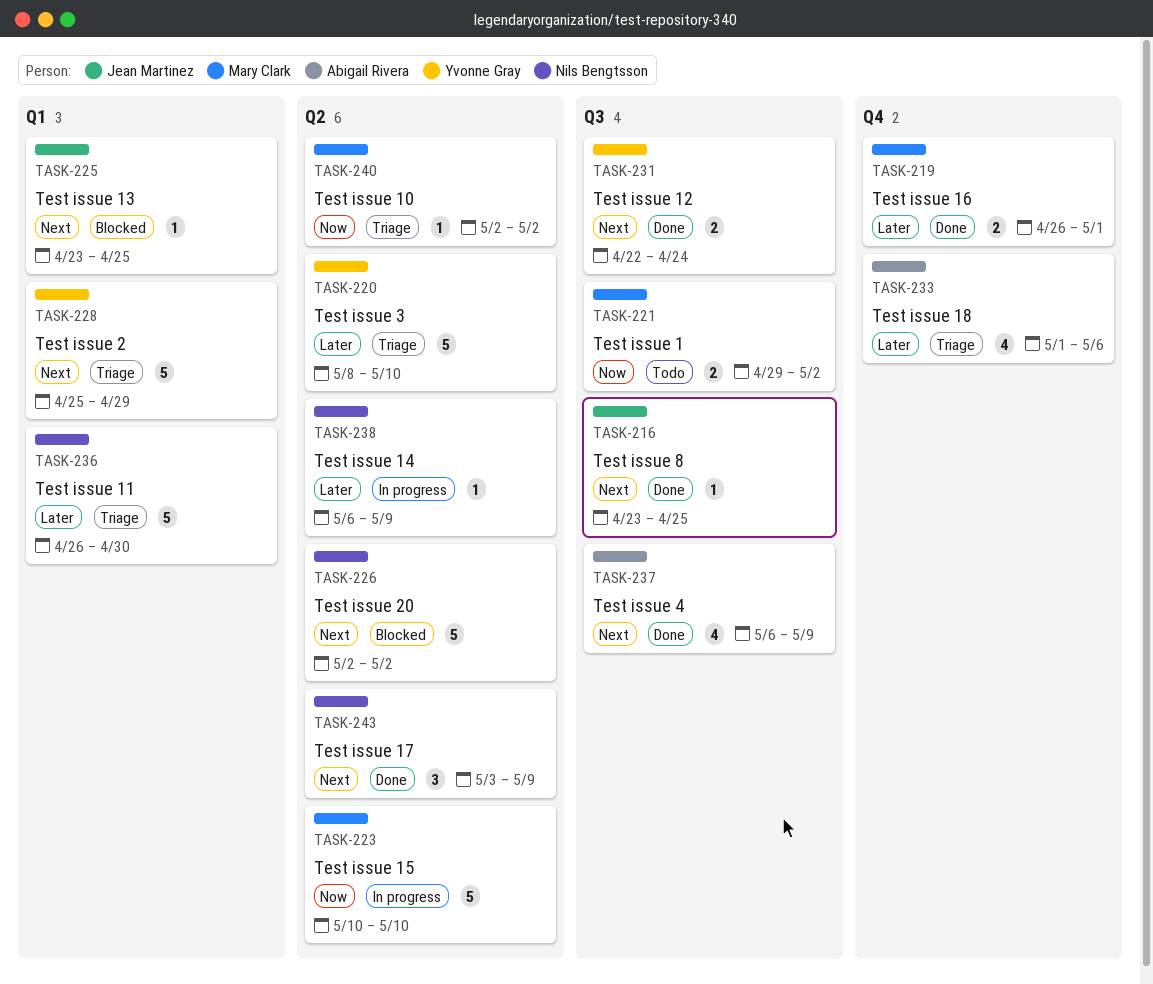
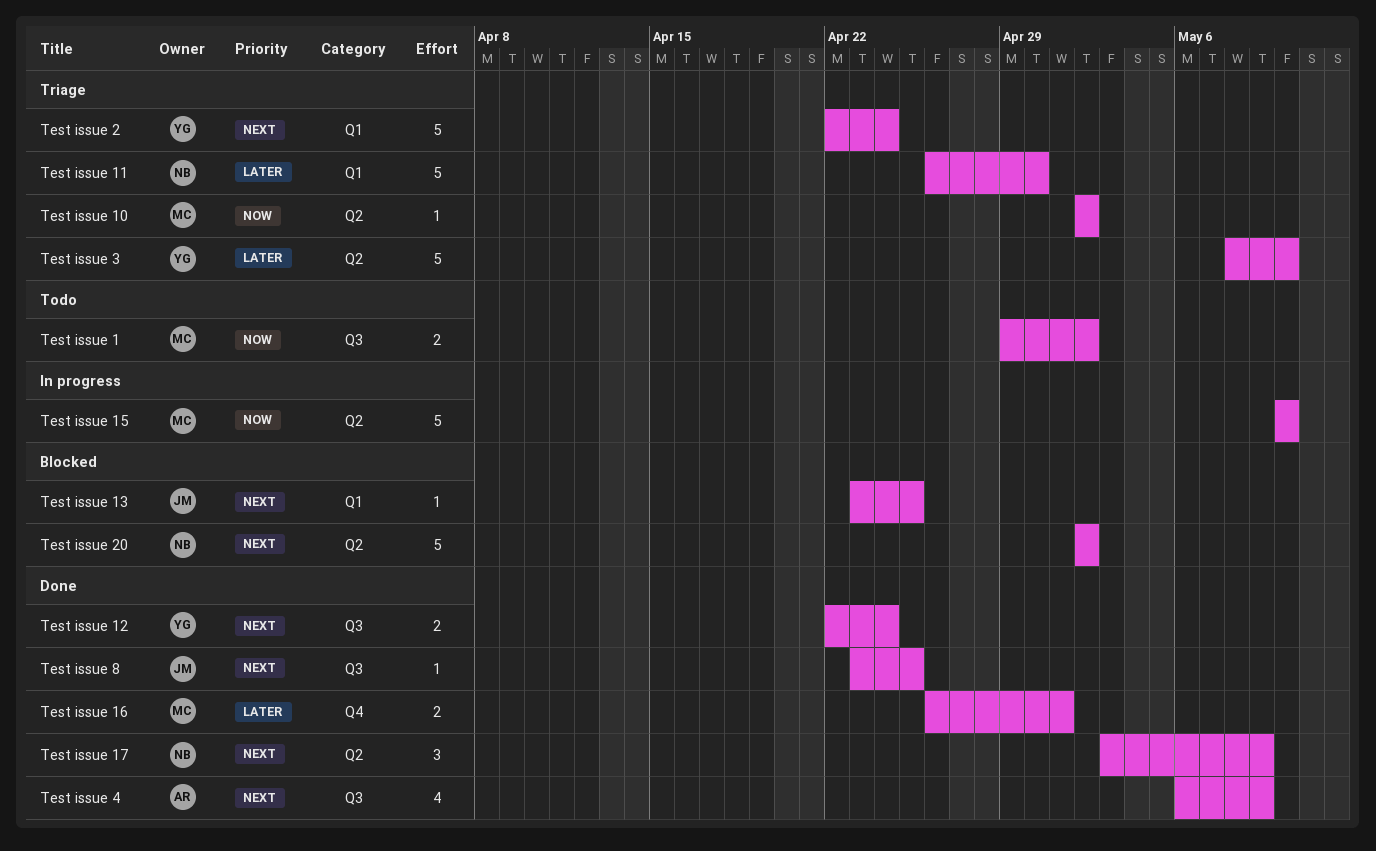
Test issue 14: present -> none
Test issue 18: present -> none
Test issue 2, start: Apr 25 -> Apr 22
Test issue 2, due: Apr 29 -> Apr 24

